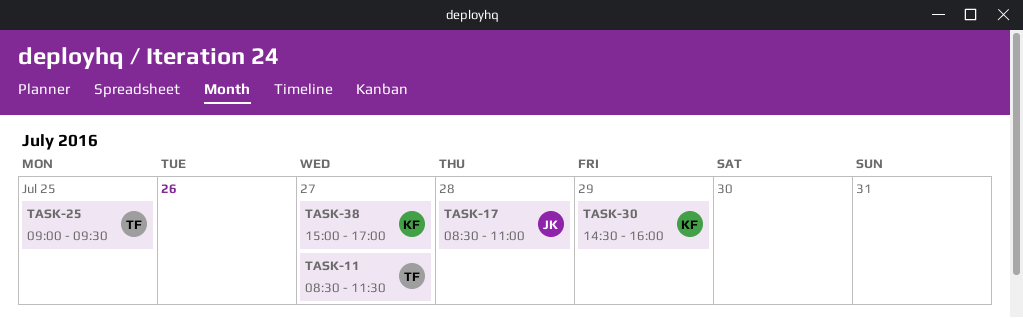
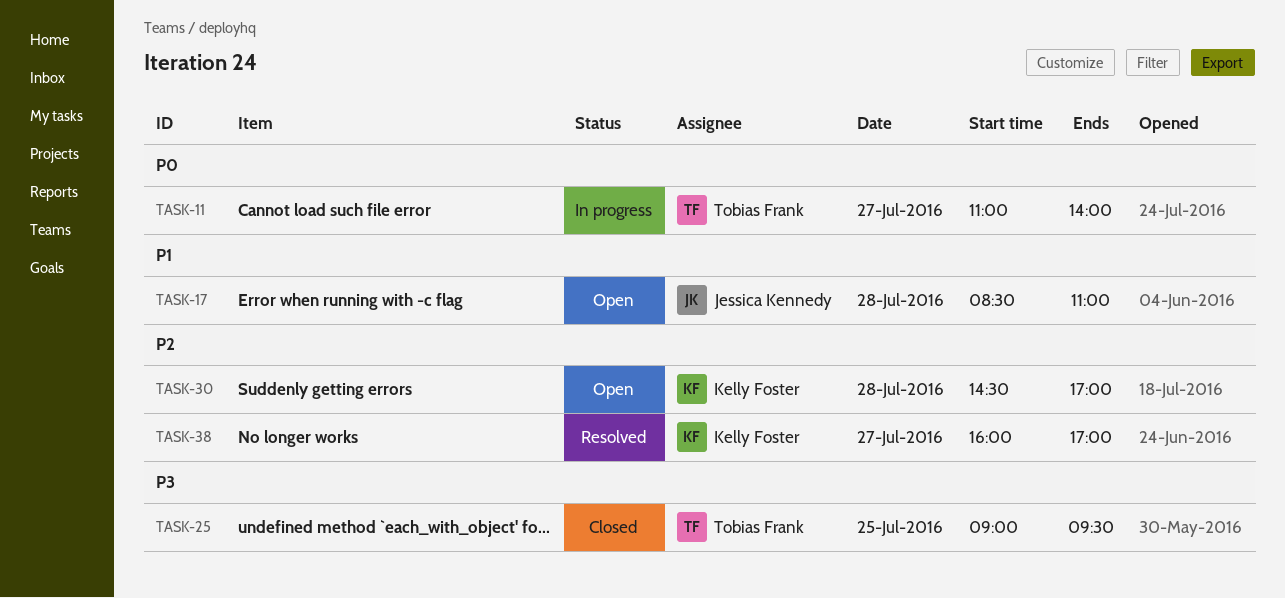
TASK-11, begins: 08:30 -> 11:00
TASK-11, ends: 11:30 -> 14:00
TASK-30, day: Jul 29 -> Jul 28
TASK-30, ends: 16:00 -> 17:00
TASK-38, begins: 15:00 -> 16:00

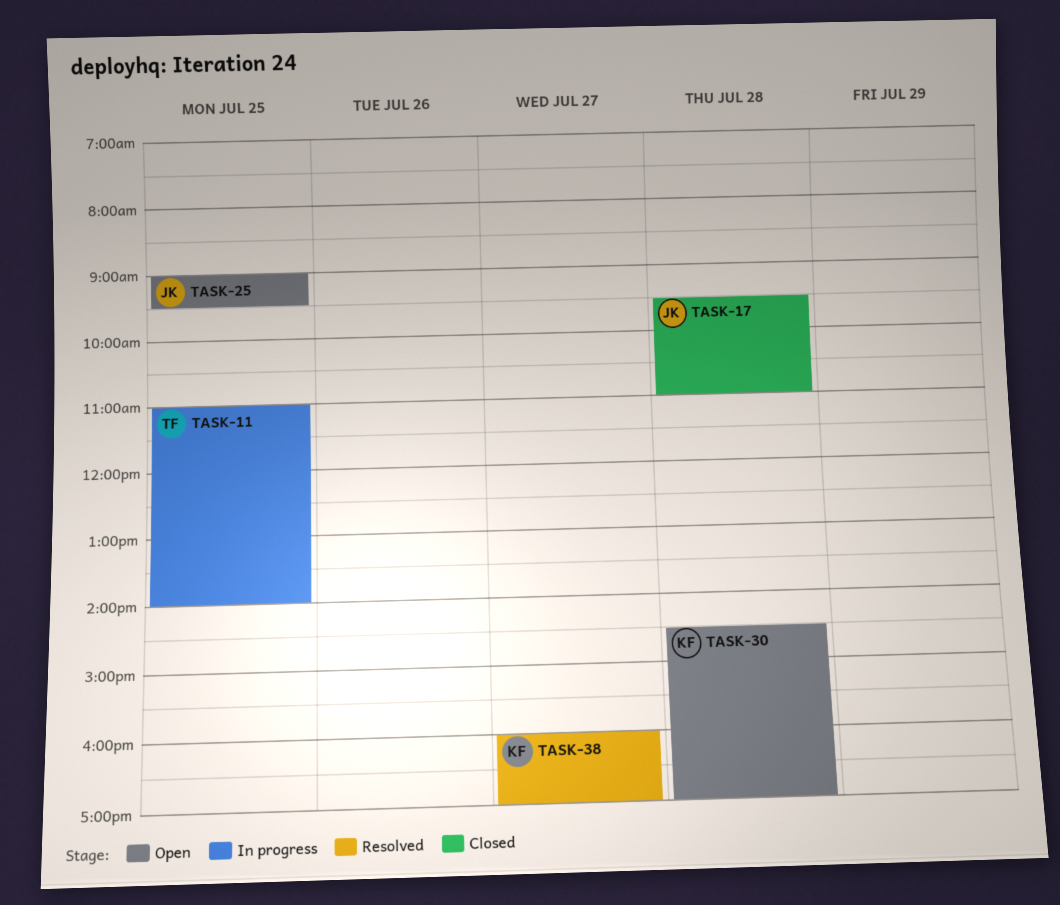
TASK-11, day: Jul 27 -> Jul 25
TASK-17, status: Open -> Closed
TASK-17, begins: 08:30 -> 09:30
TASK-25, status: Closed -> Open
TASK-25, owner: Tobias Frank -> Jessica Kennedy

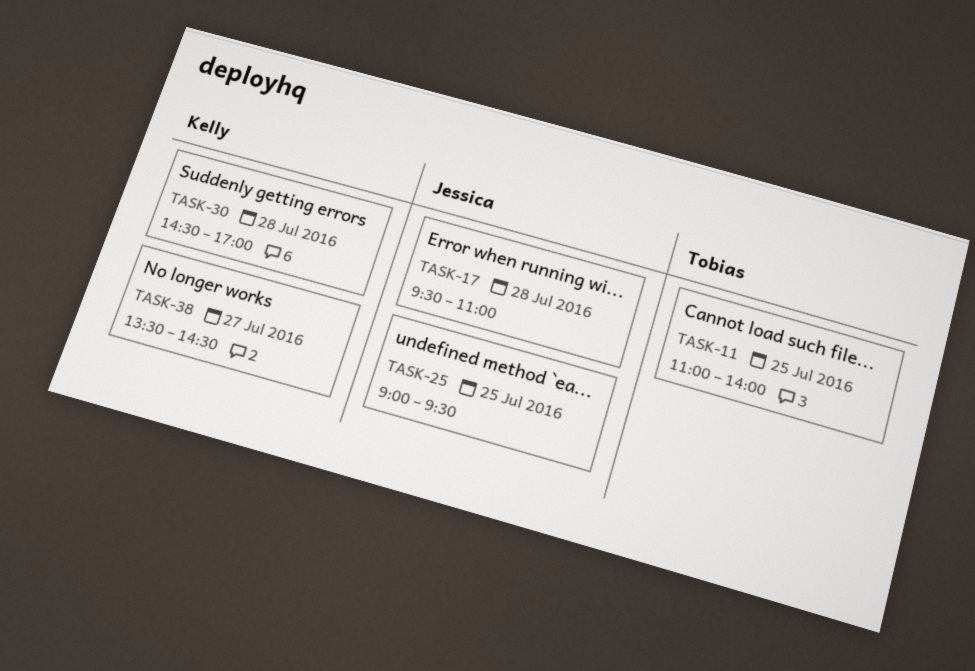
TASK-38, begins: 16:00 -> 13:30
TASK-38, ends: 17:00 -> 14:30

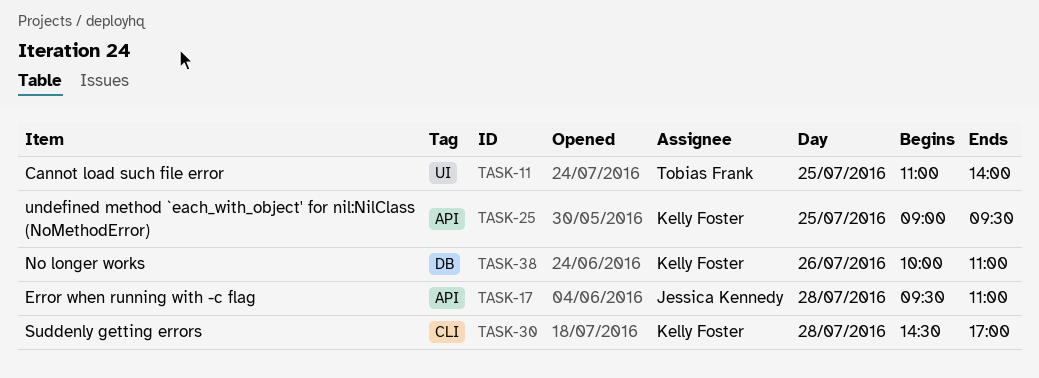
TASK-25, owner: Jessica Kennedy -> Kelly Foster
TASK-38, day: Jul 27 -> Jul 26
TASK-38, begins: 13:30 -> 10:00
TASK-38, ends: 14:30 -> 11:00

